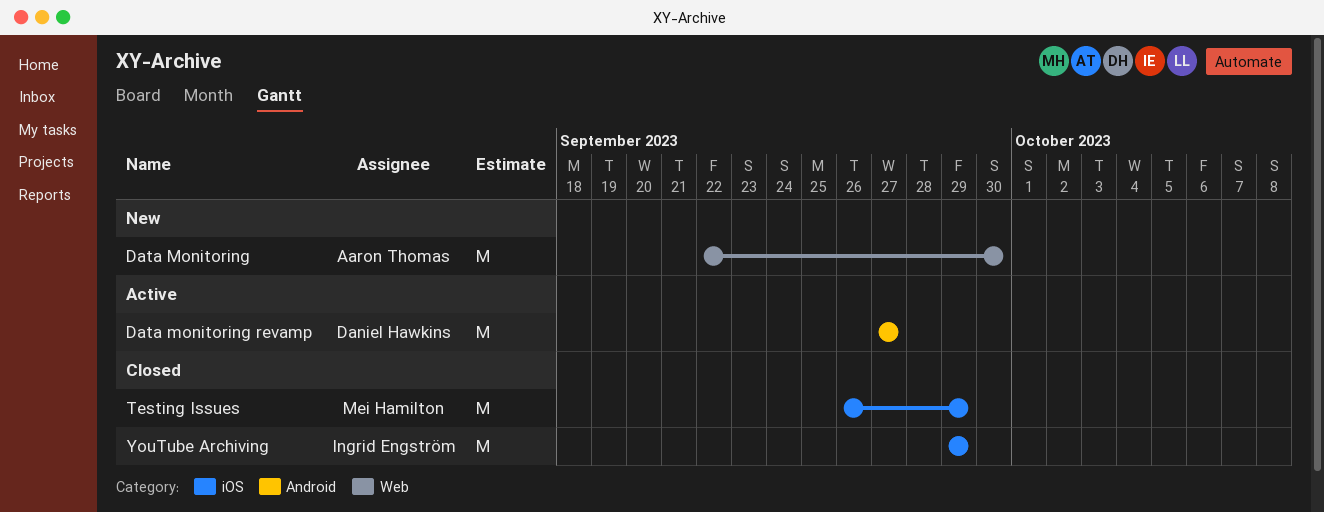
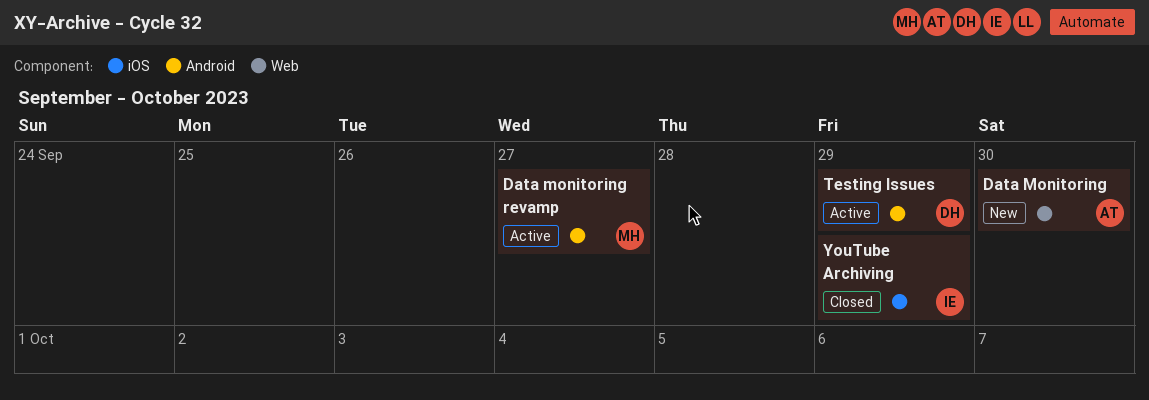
Data monitoring revamp, owner: Daniel Hawkins -> Mei Hamilton
Testing Issues, status: Closed -> Active
Testing Issues, owner: Mei Hamilton -> Daniel Hawkins
Testing Issues, label: iOS -> Android

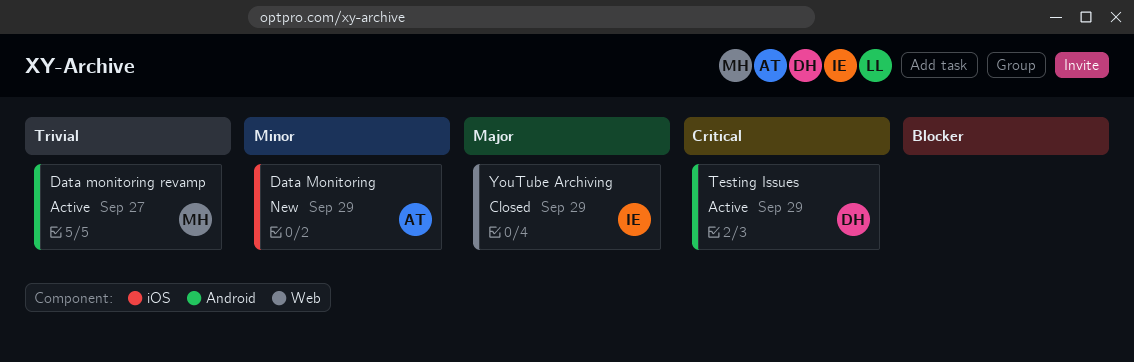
Data Monitoring, label: Web -> iOS
Data Monitoring, due: Sep 30 -> Sep 29
YouTube Archiving, label: iOS -> Web

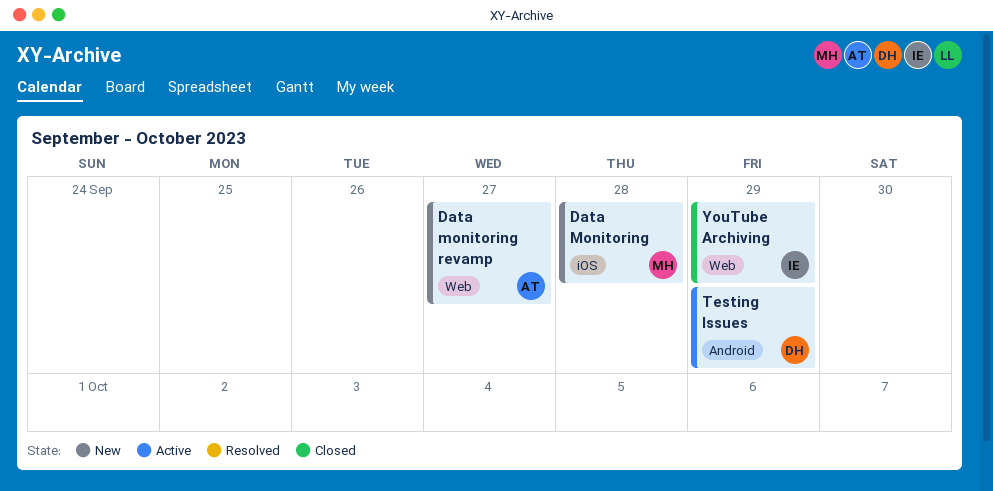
Data Monitoring, owner: AT -> MH
Data Monitoring, due: Sep 29 -> Sep 28
Data monitoring revamp, status: Active -> New
Data monitoring revamp, owner: MH -> AT
Data monitoring revamp, label: Android -> Web

